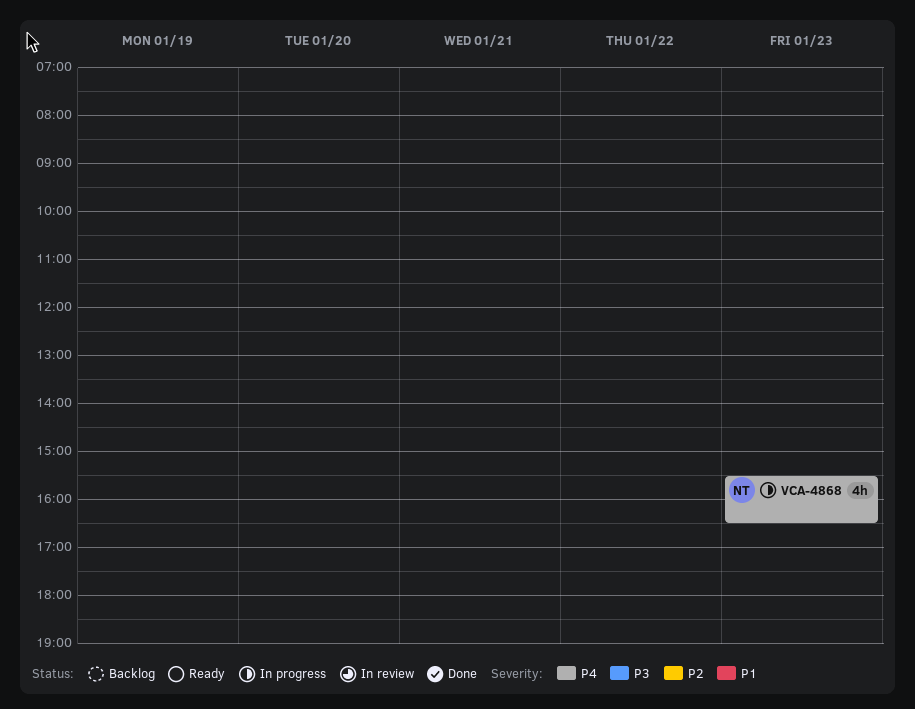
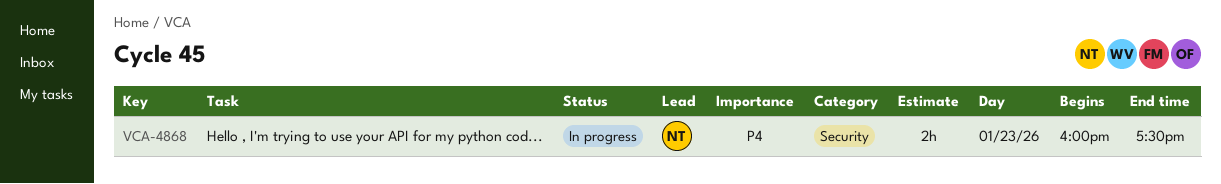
VCA-4868, estimate: 4h -> 2h
VCA-4868, begins: 15:30 -> 16:00
VCA-4868, ends: 16:30 -> 17:30

